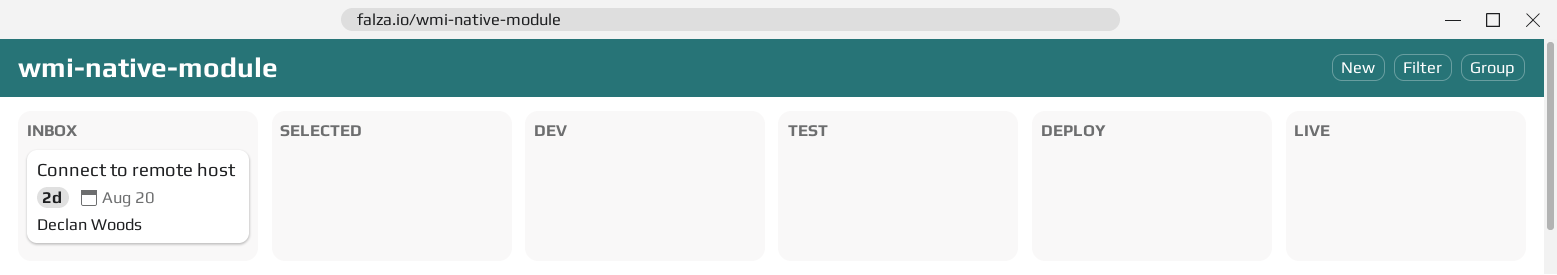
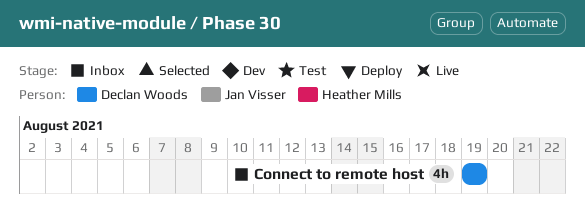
Connect to remote host, estimate: 2d -> 4h
Connect to remote host, due: Aug 20 -> Aug 19

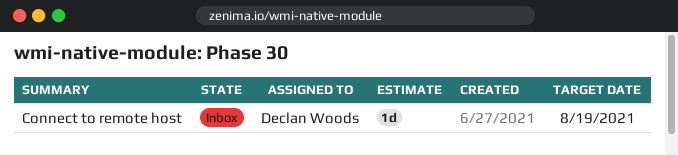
Connect to remote host, estimate: 4h -> 1d

